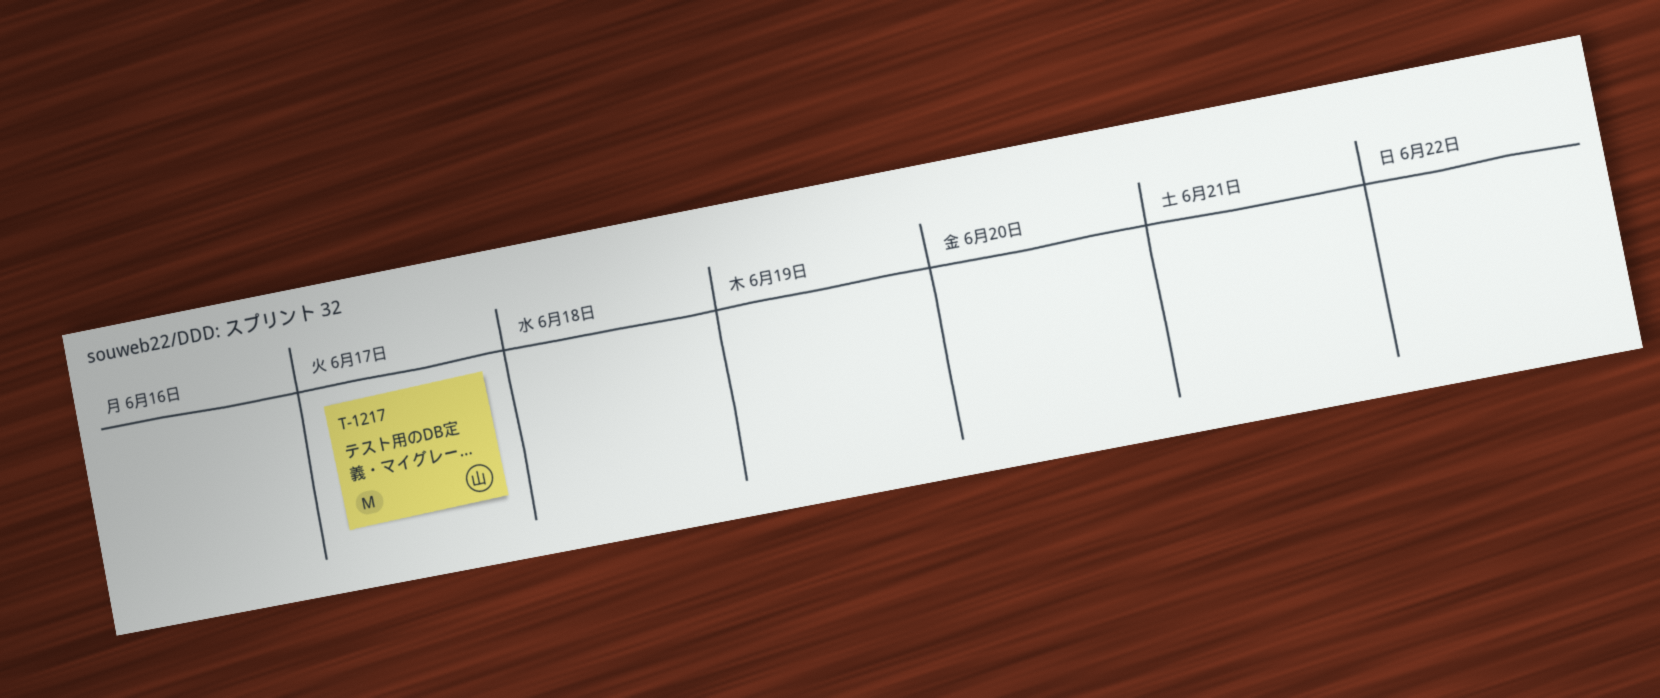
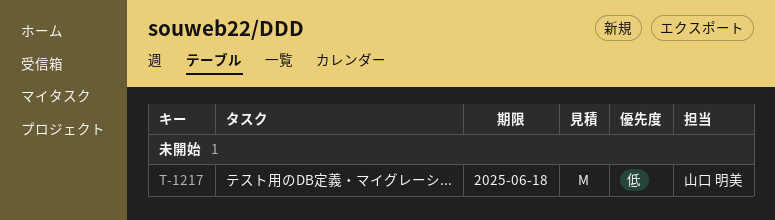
T-1217, due: Jun 17 -> Jun 18

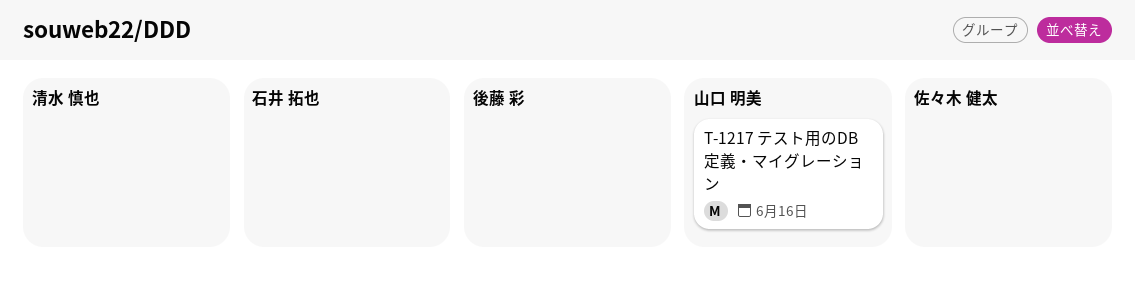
T-1217, due: Jun 18 -> Jun 16

